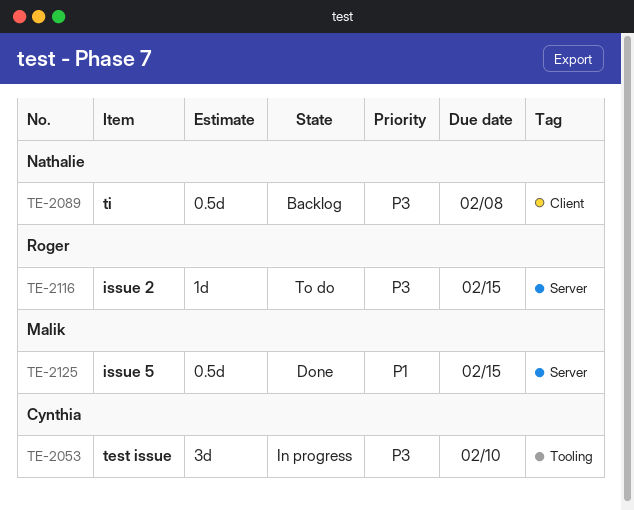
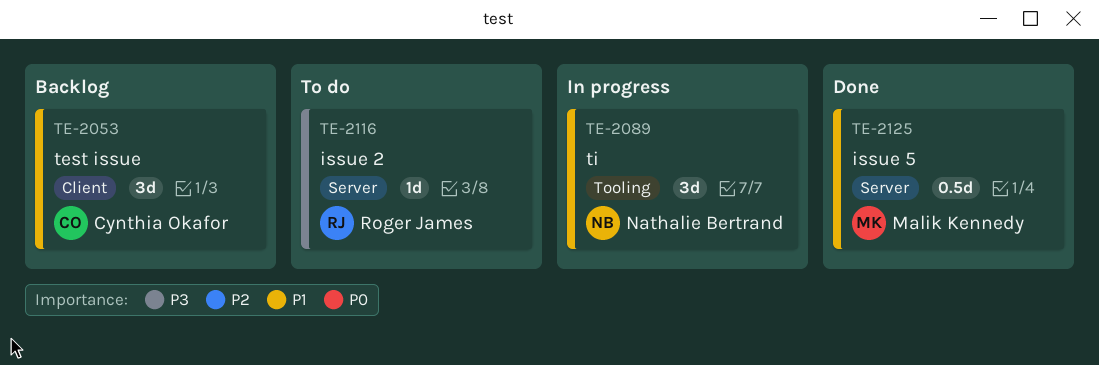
TE-2053, status: In progress -> Backlog
TE-2053, priority: P3 -> P1
TE-2053, label: Tooling -> Client
TE-2089, status: Backlog -> In progress
TE-2089, priority: P3 -> P1
TE-2089, label: Client -> Tooling
TE-2089, estimate: 0.5d -> 3d

